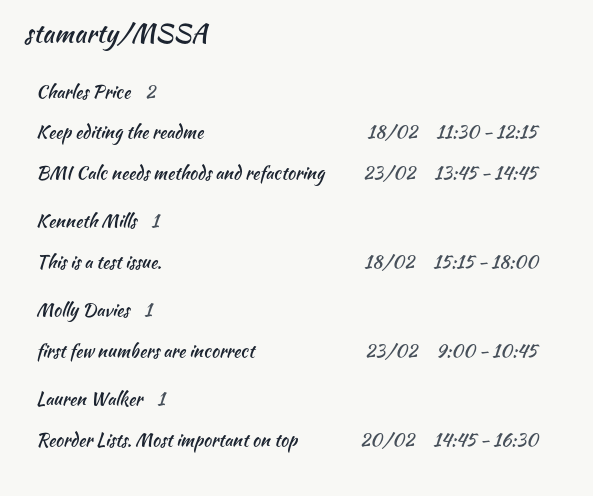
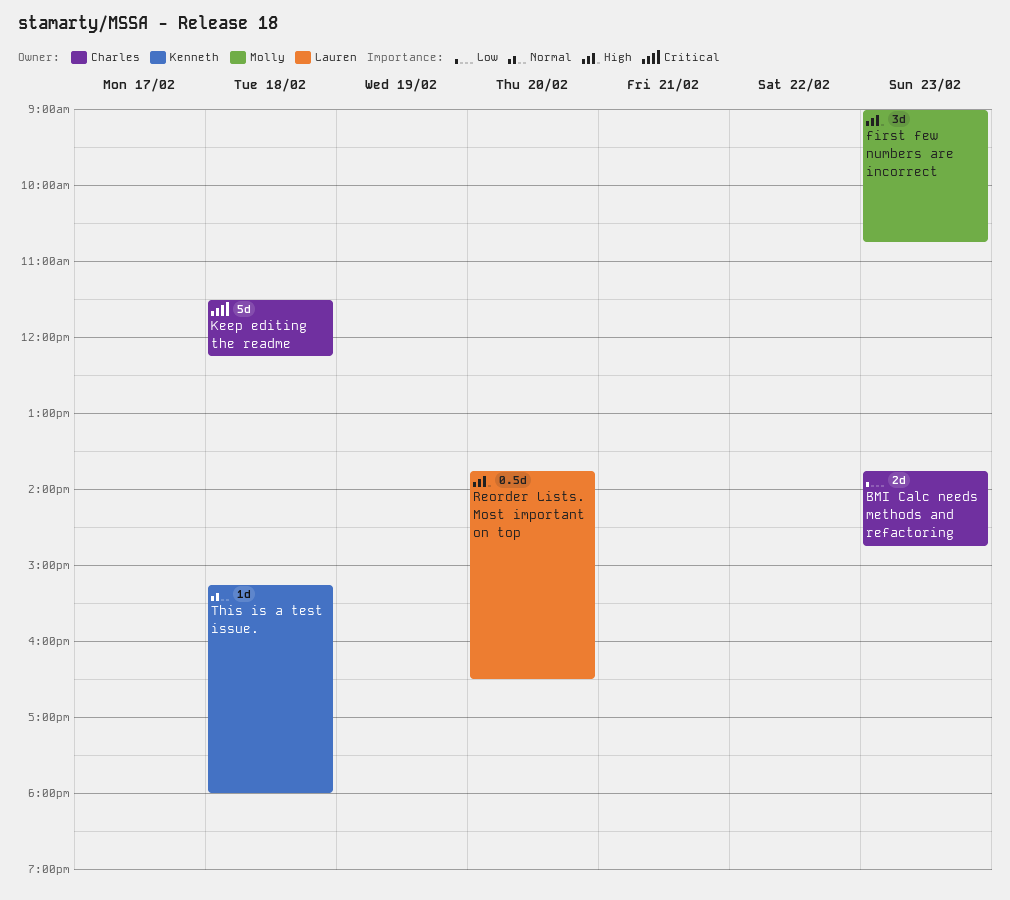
Reorder Lists. Most important on top, begins: 14:45 -> 13:45

